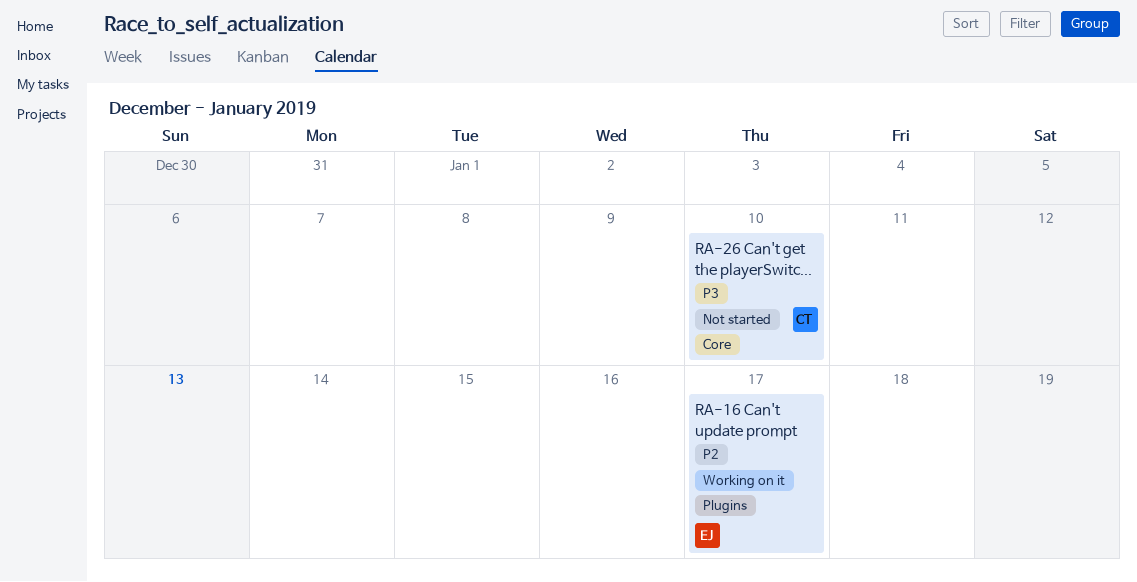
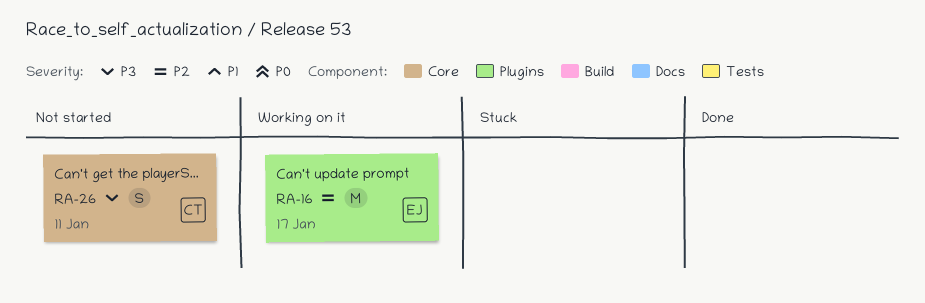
RA-26, due: Jan 10 -> Jan 11

